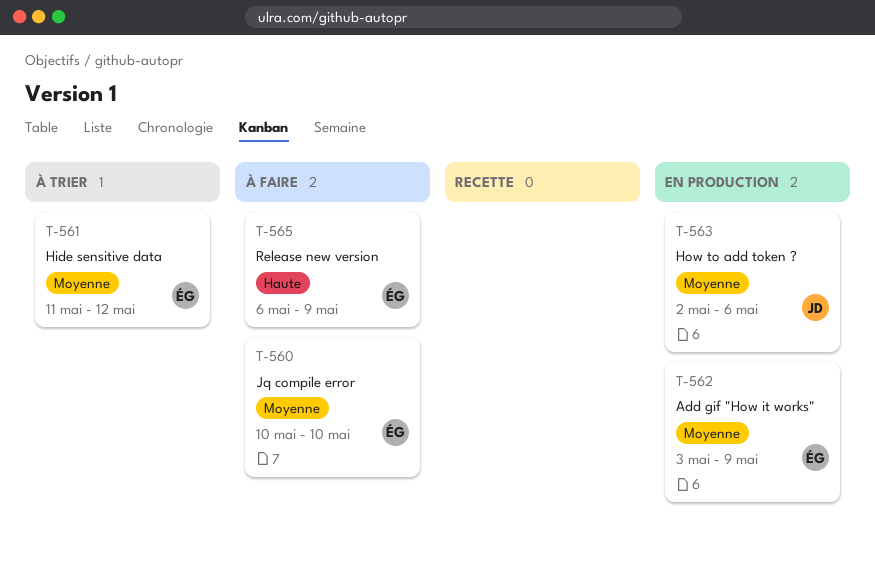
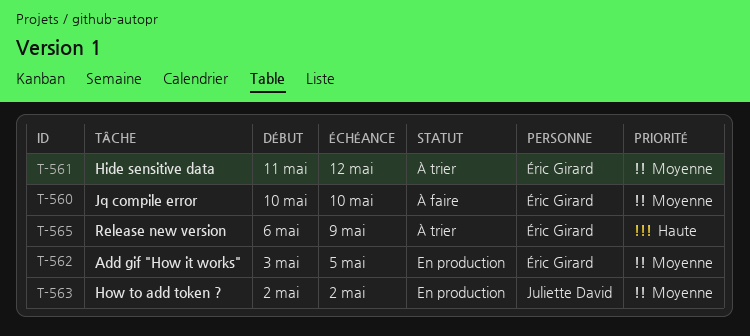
T-562, due: May 9 -> May 5
T-563, due: May 6 -> May 2
T-565, status: À faire -> À trier

